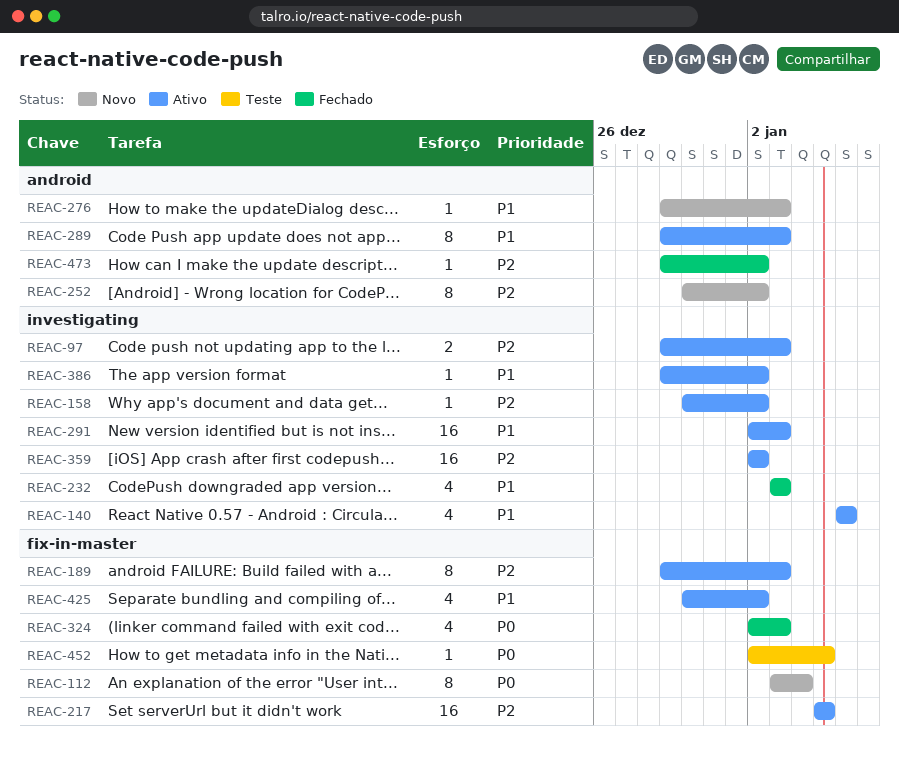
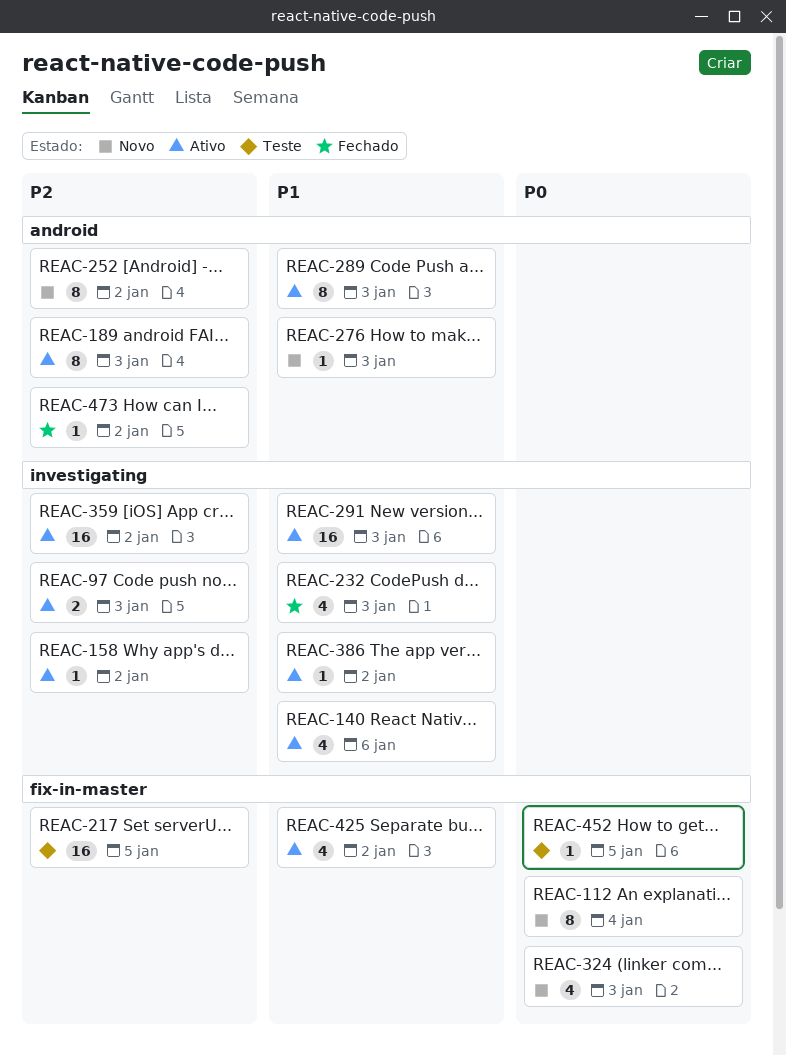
REAC-189, label: fix-in-master -> android
REAC-217, status: Ativo -> Teste
REAC-324, status: Fechado -> Novo

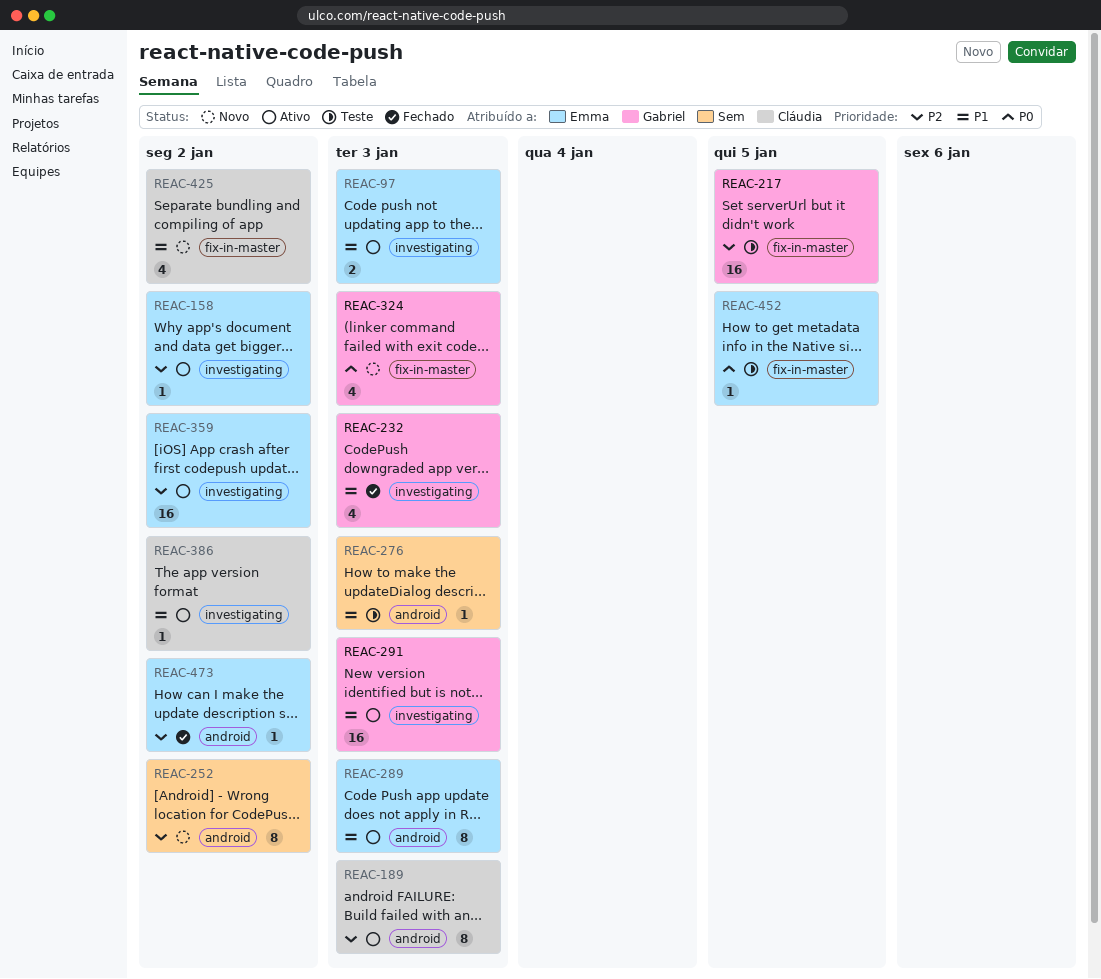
REAC-97, priority: P2 -> P1
REAC-112: present -> none
REAC-140: present -> none
REAC-276, status: Novo -> Teste
REAC-425, status: Ativo -> Novo

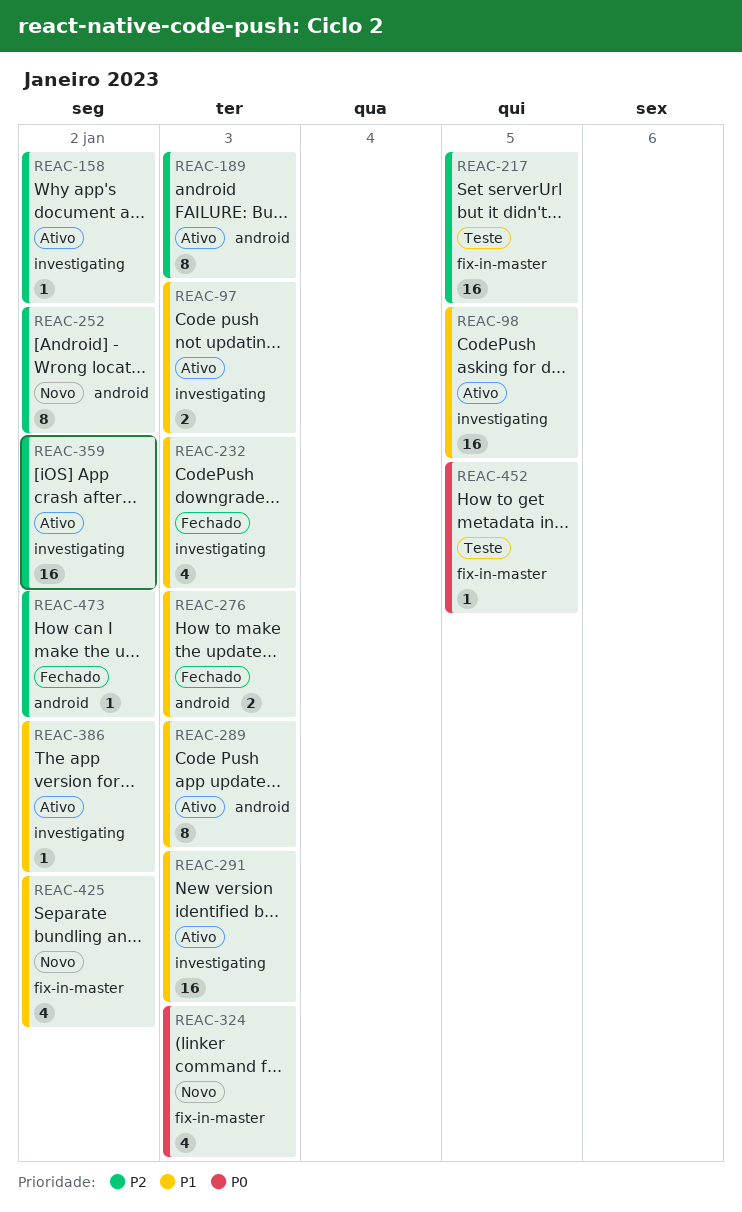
REAC-98: none -> present
REAC-276, status: Teste -> Fechado
REAC-276, estimate: 1 -> 2

